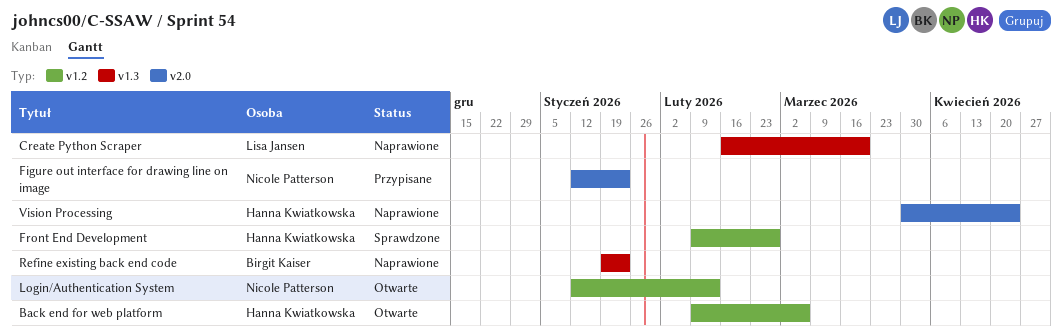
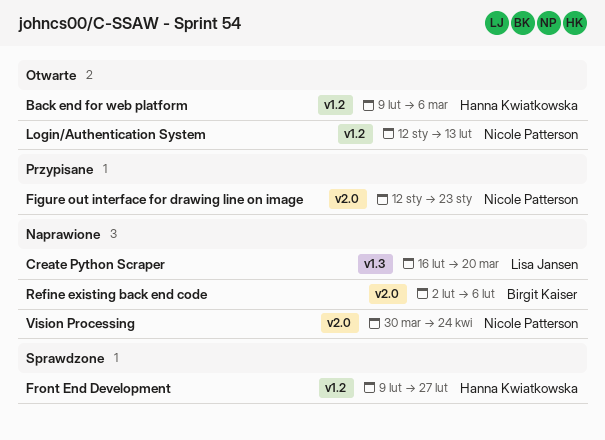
Refine existing back end code, label: v1.3 -> v2.0
Refine existing back end code, start: Jan 19 -> Feb 2
Refine existing back end code, due: Jan 23 -> Feb 6
Vision Processing, owner: Hanna Kwiatkowska -> Nicole Patterson

